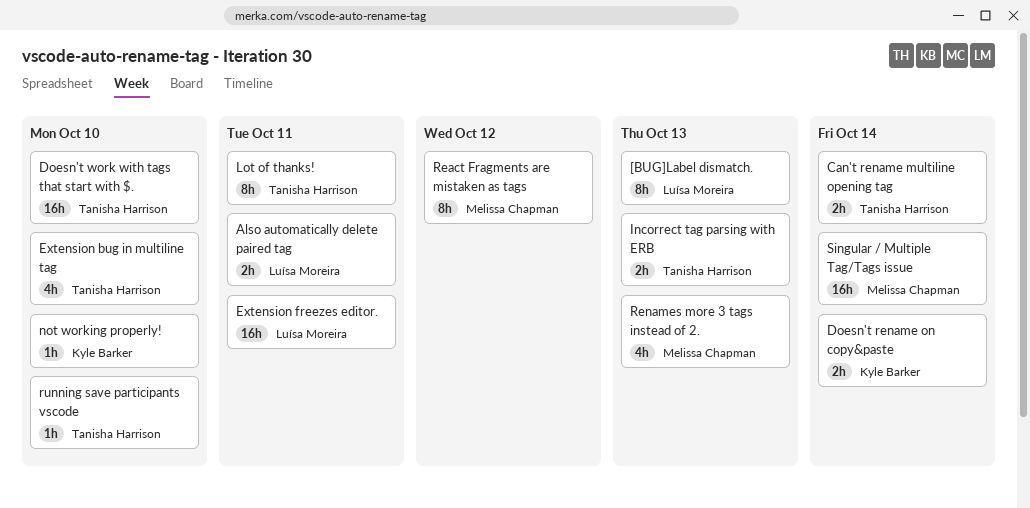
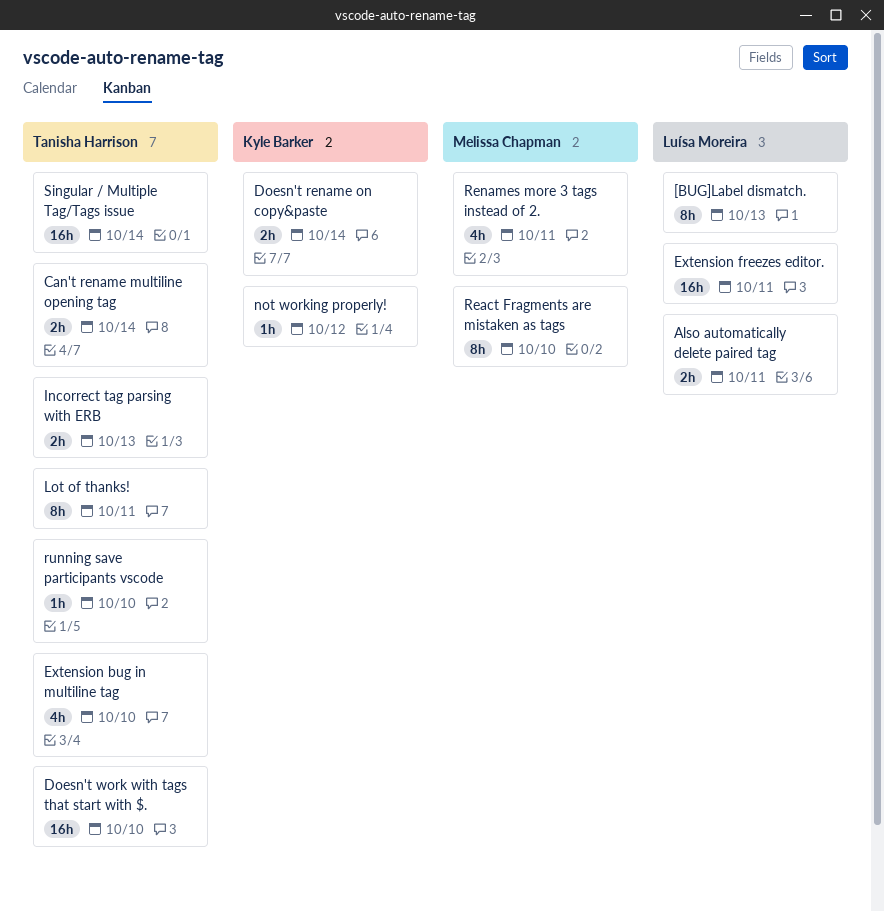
not working properly!, due: Oct 10 -> Oct 12
React Fragments are mistaken as tags, due: Oct 12 -> Oct 10
Renames more 3 tags instead of 2., due: Oct 13 -> Oct 11
Singular / Multiple Tag/Tags issue, owner: Melissa Chapman -> Tanisha Harrison

